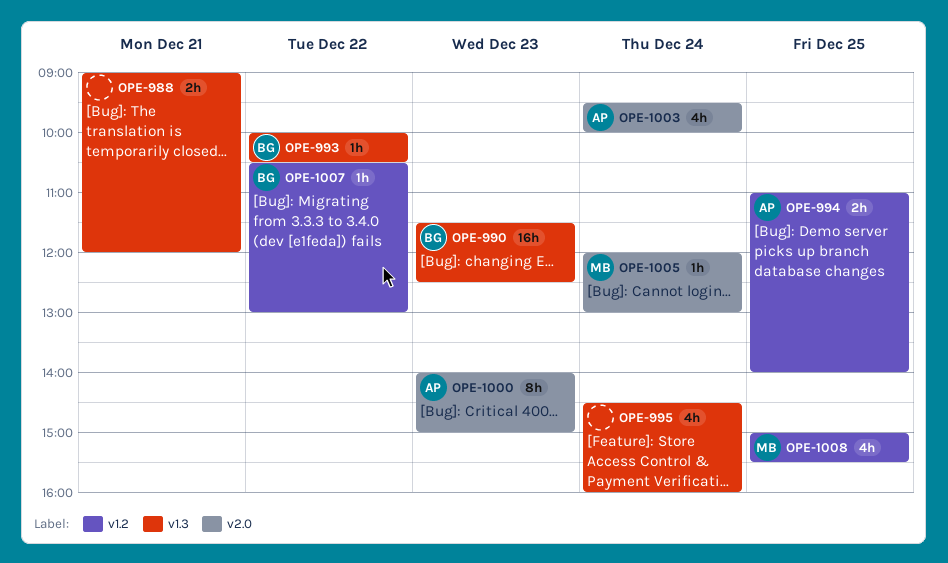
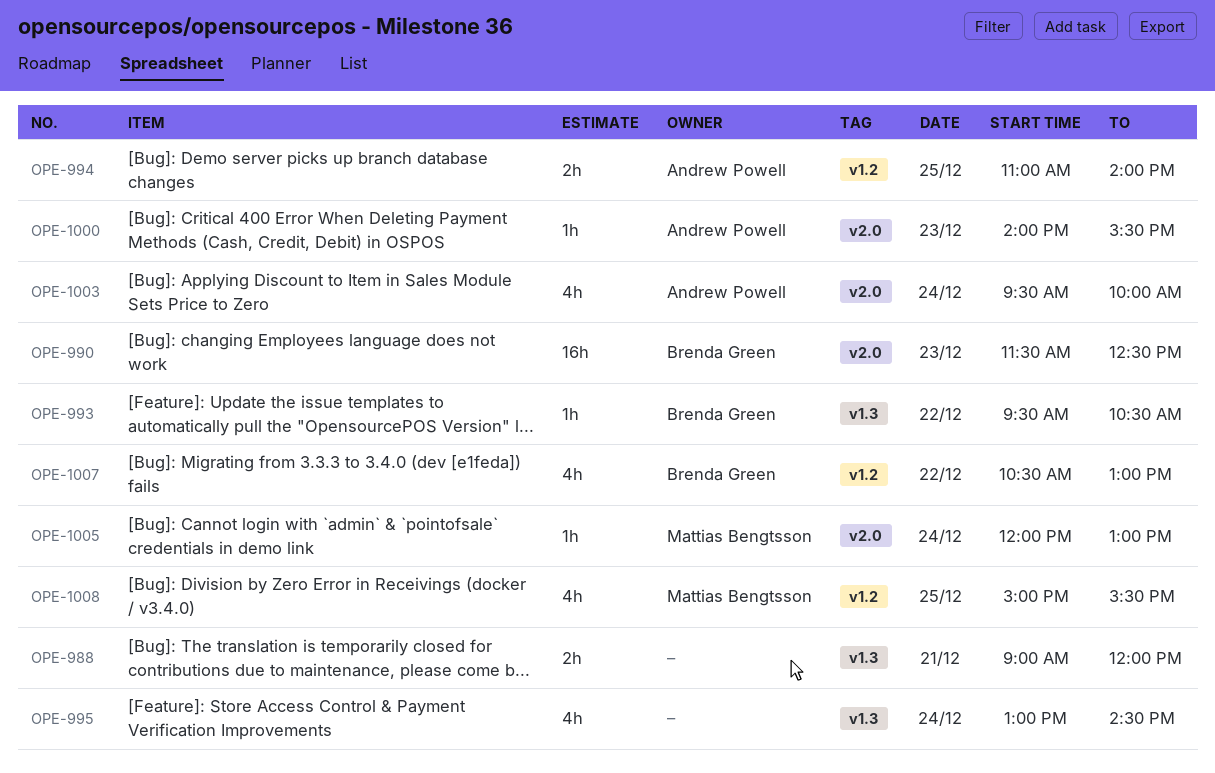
OPE-990, label: v1.3 -> v2.0
OPE-993, begins: 10:00 -> 09:30
OPE-995, begins: 14:30 -> 13:00
OPE-995, ends: 16:00 -> 14:30
OPE-1000, estimate: 8h -> 1h
OPE-1000, ends: 15:00 -> 15:30
OPE-1007, estimate: 1h -> 4h

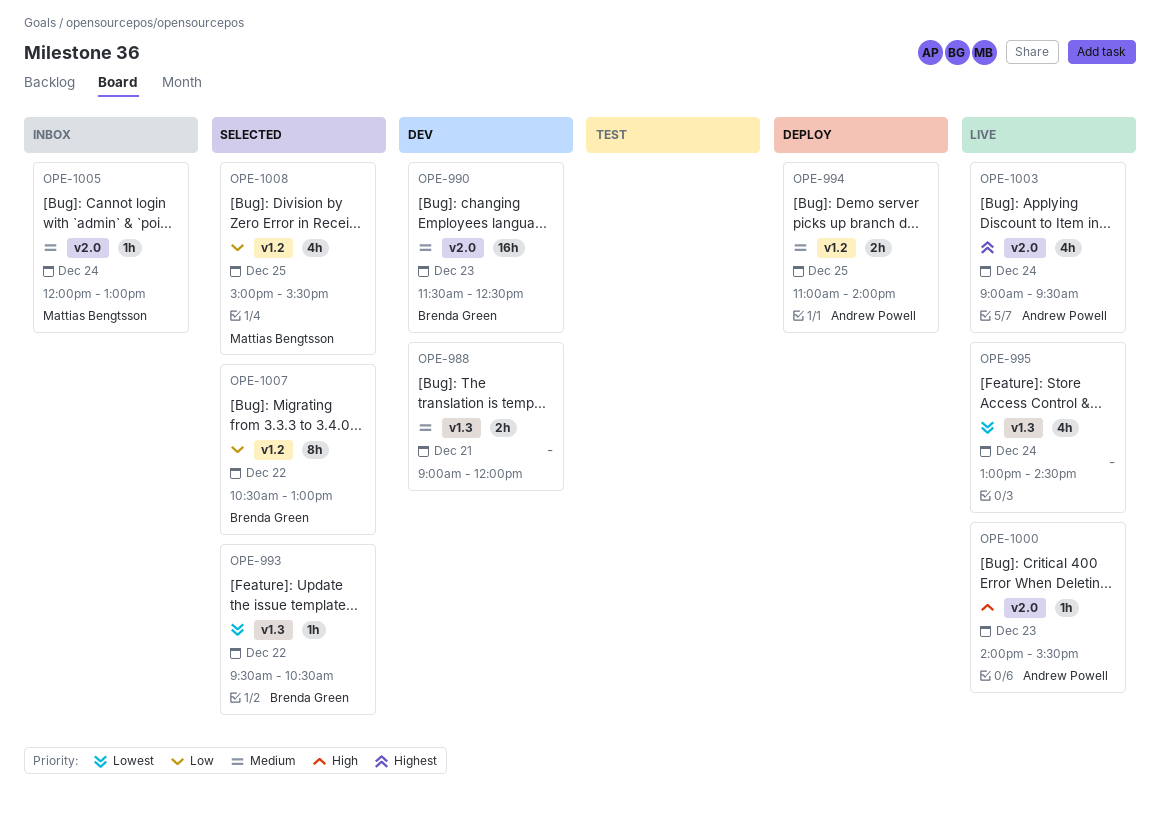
OPE-1003, begins: 09:30 -> 09:00
OPE-1003, ends: 10:00 -> 09:30
OPE-1007, estimate: 4h -> 8h

